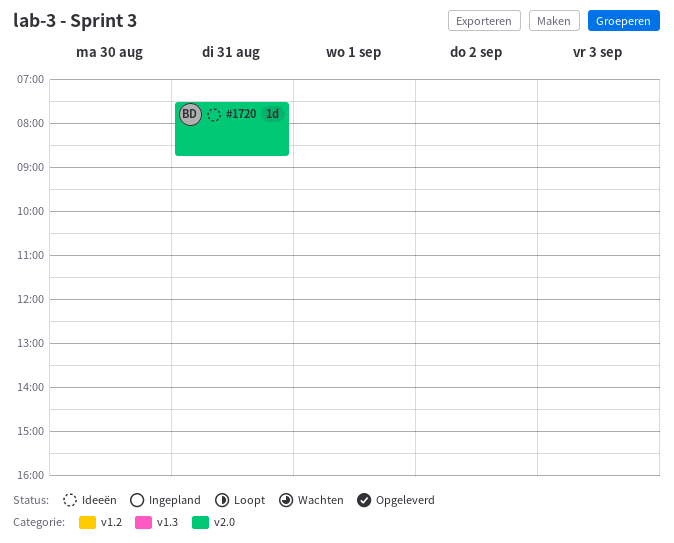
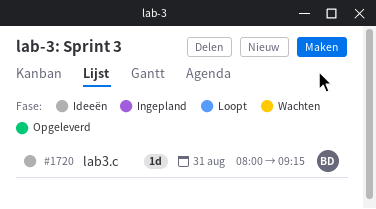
#1720, begins: 07:30 -> 08:00
#1720, ends: 08:45 -> 09:15

